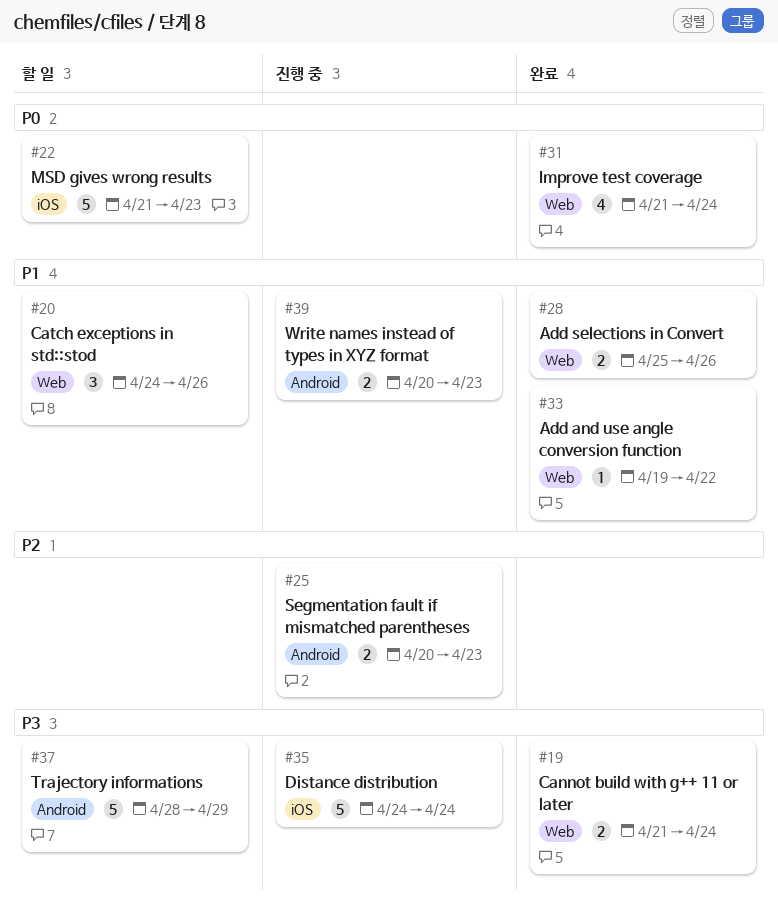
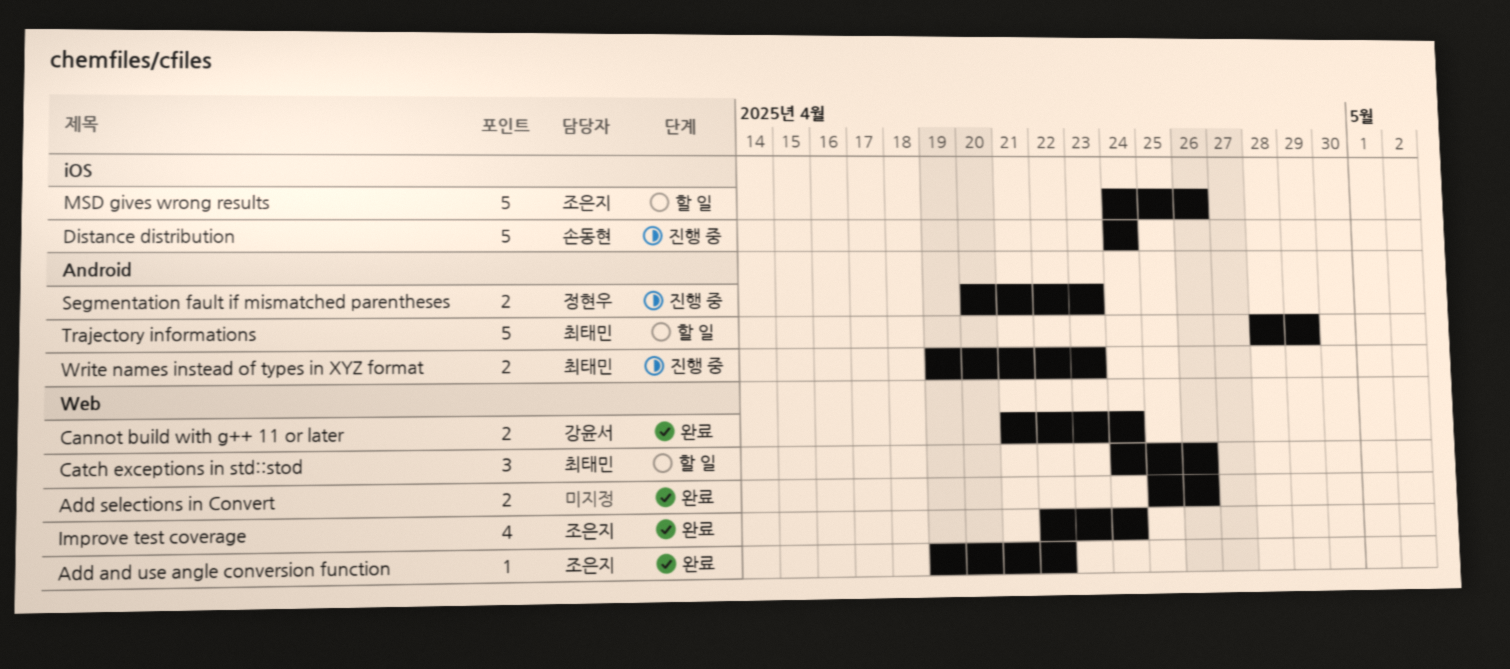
Improve test coverage, start: Apr 21 -> Apr 22
MSD gives wrong results, start: Apr 21 -> Apr 24
MSD gives wrong results, due: Apr 23 -> Apr 26
Write names instead of types in XYZ format, start: Apr 20 -> Apr 19

